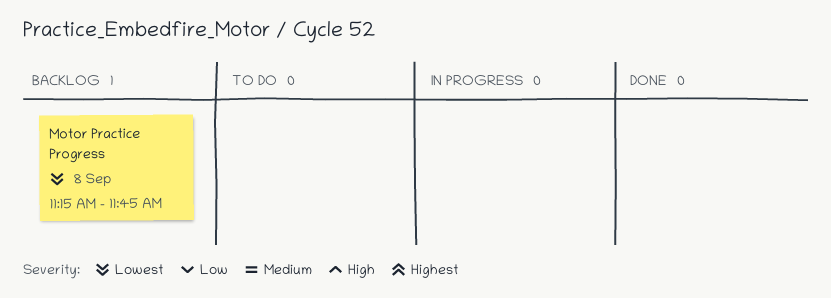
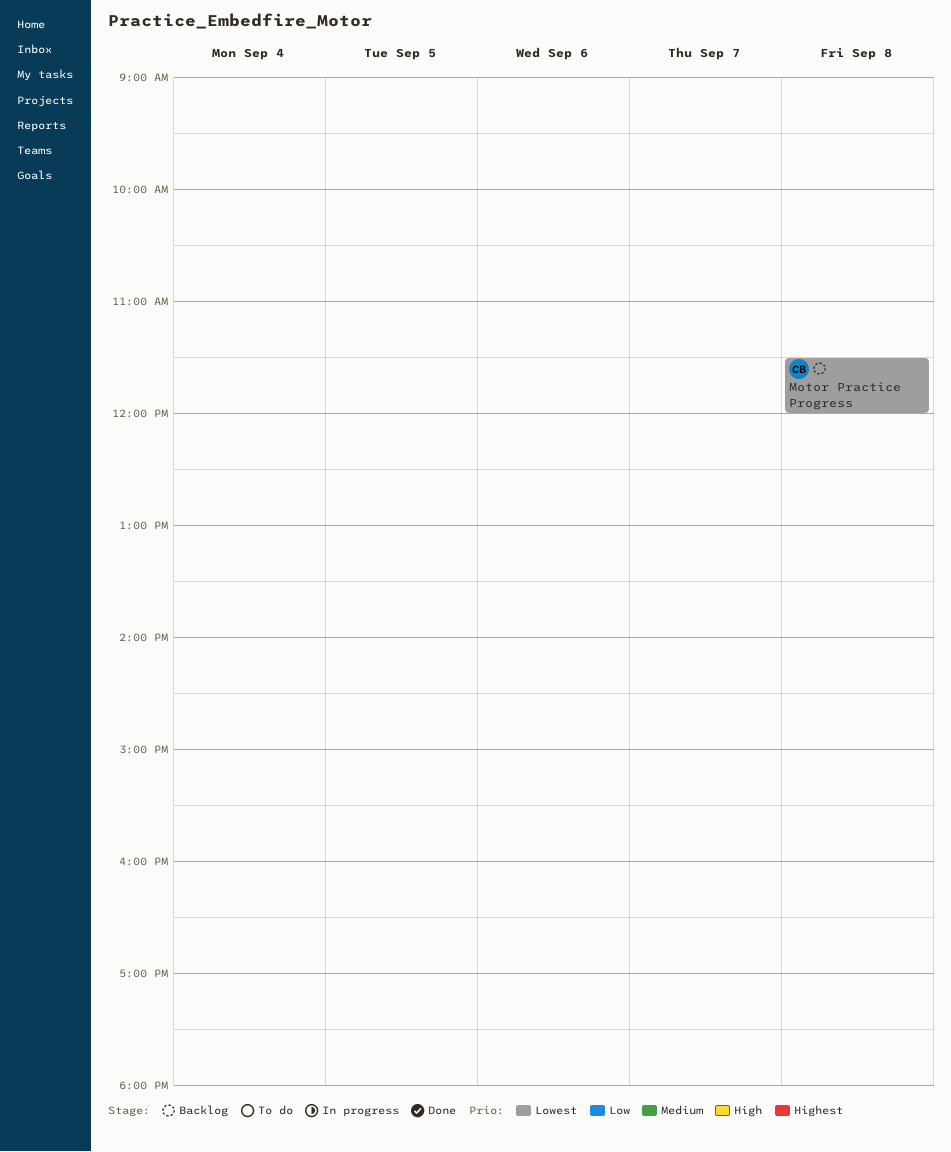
Motor Practice Progress, begins: 11:15 -> 11:30
Motor Practice Progress, ends: 11:45 -> 12:00

